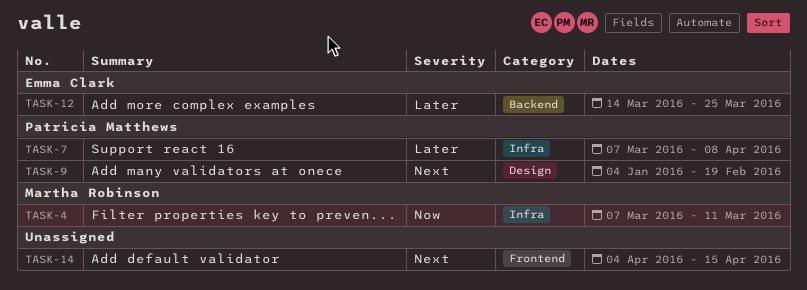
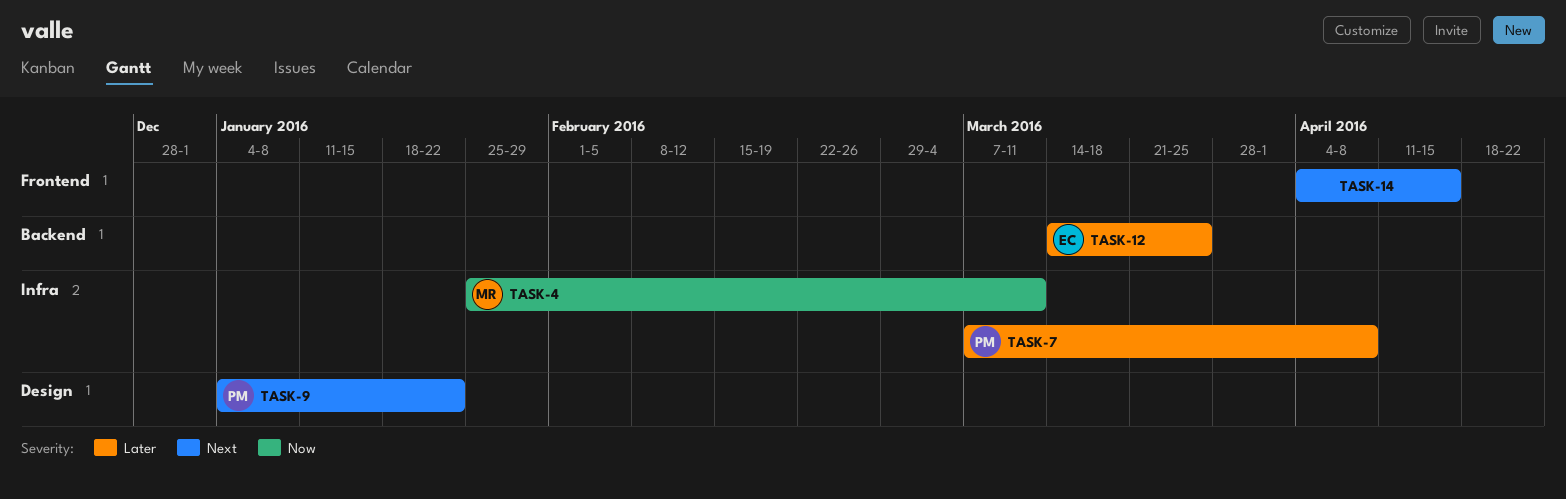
TASK-4, start: Mar 7 -> Jan 25
TASK-9, due: Feb 19 -> Jan 22

